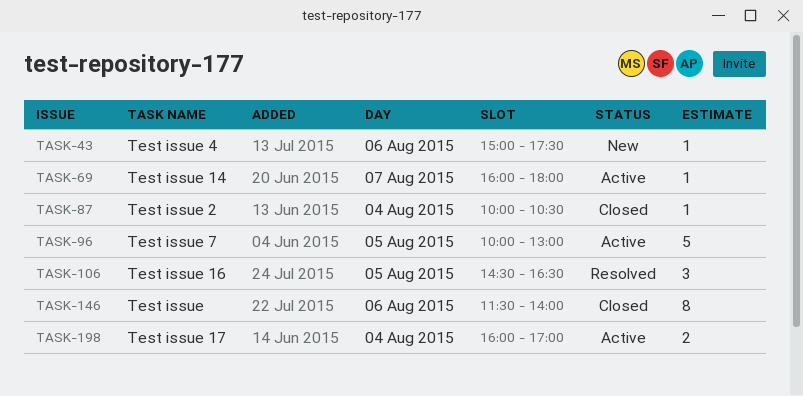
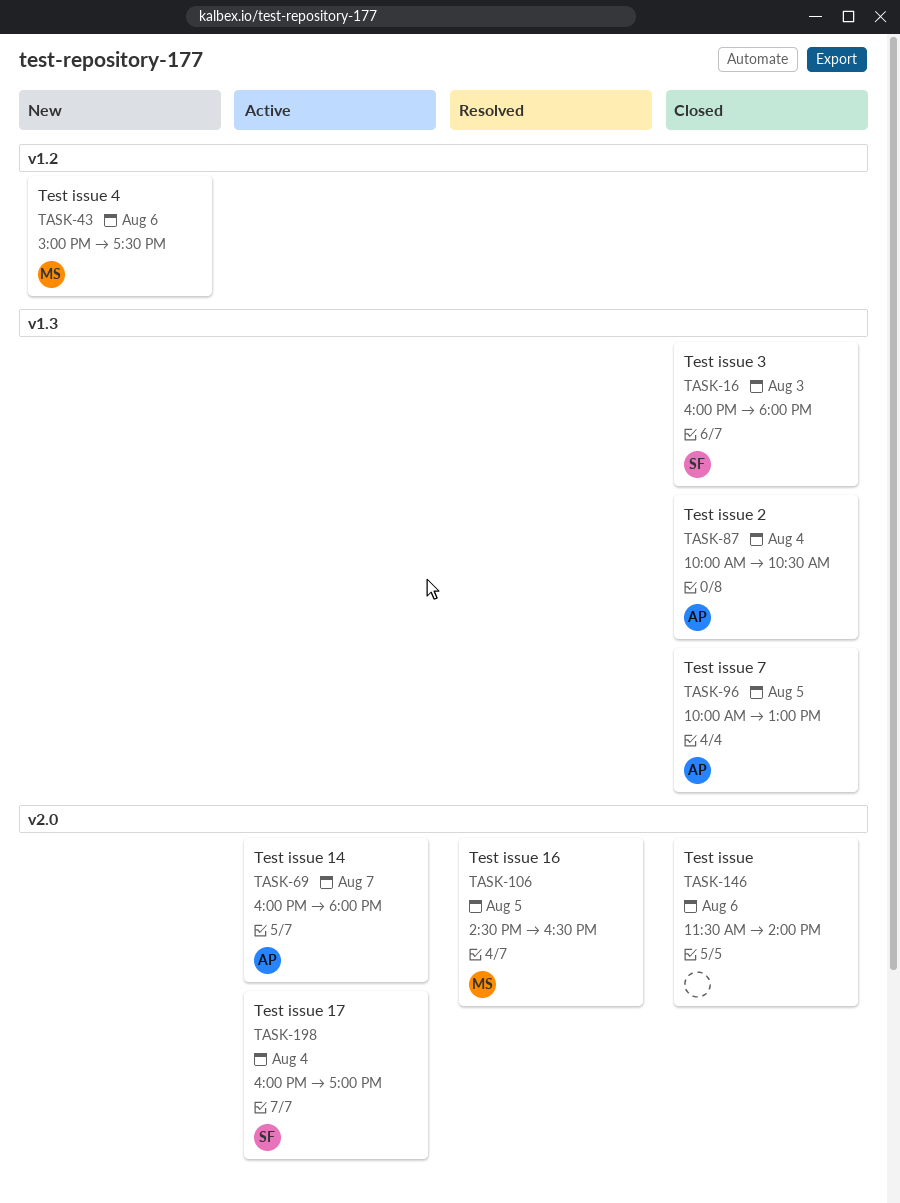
TASK-16: none -> present
TASK-96, status: Active -> Closed

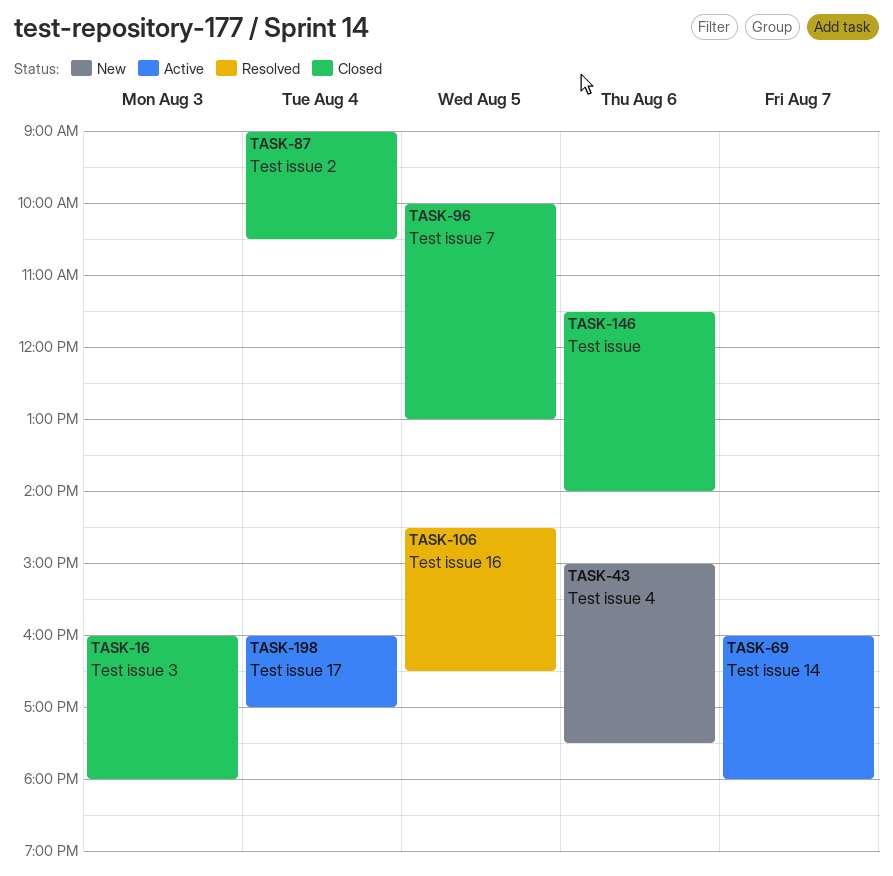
TASK-87, begins: 10:00 -> 09:00

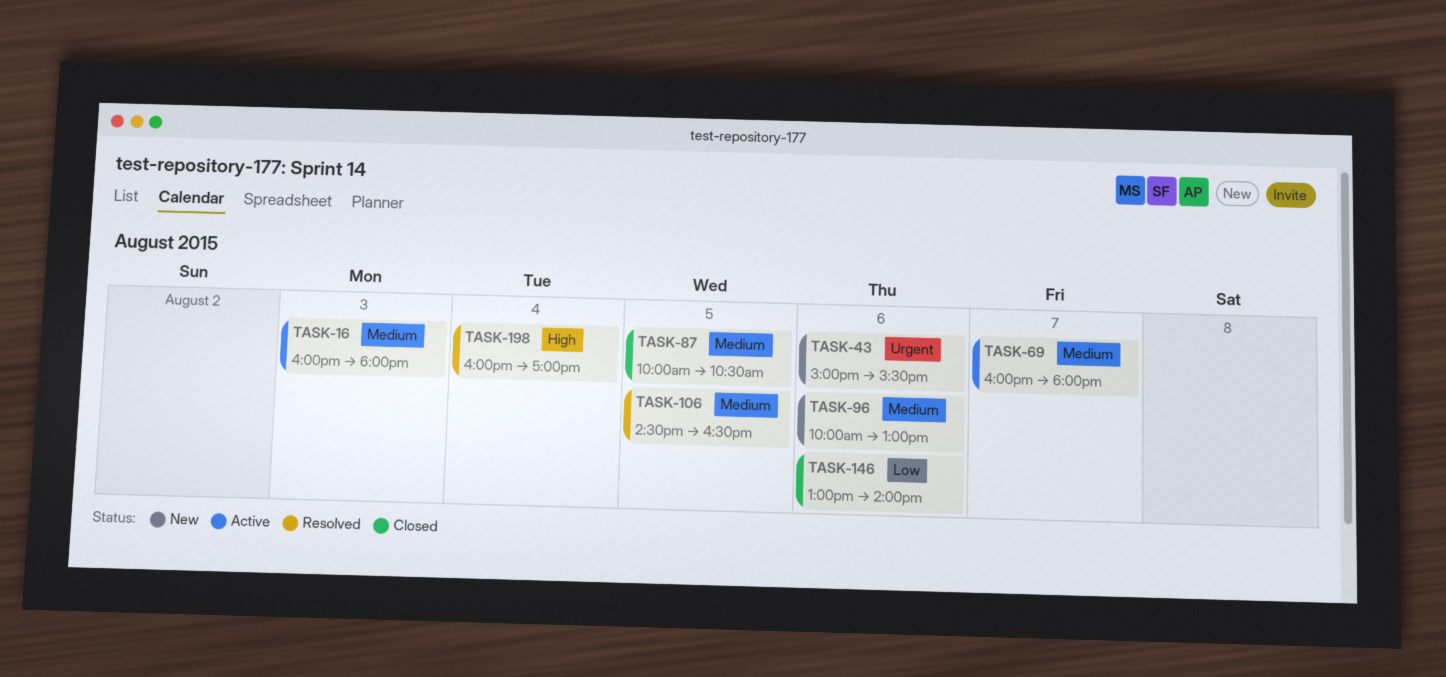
TASK-16, status: Closed -> Active
TASK-43, ends: 17:30 -> 15:30
TASK-87, day: Aug 4 -> Aug 5
TASK-87, begins: 09:00 -> 10:00
TASK-96, status: Closed -> New
TASK-96, day: Aug 5 -> Aug 6
TASK-146, begins: 11:30 -> 13:00
TASK-198, status: Active -> Resolved

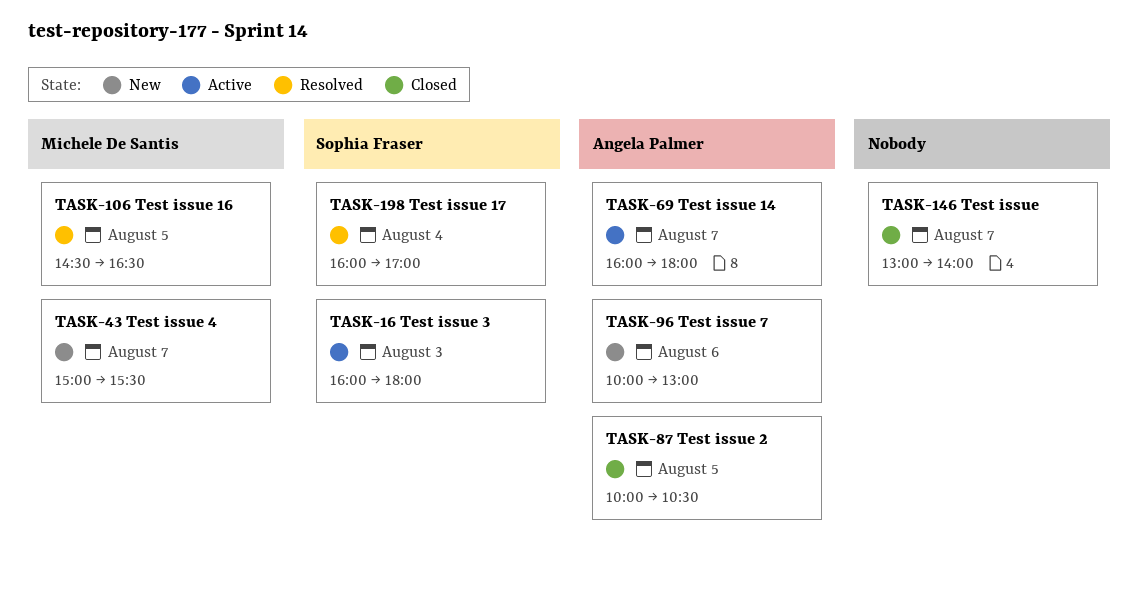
TASK-43, day: Aug 6 -> Aug 7
TASK-146, day: Aug 6 -> Aug 7

